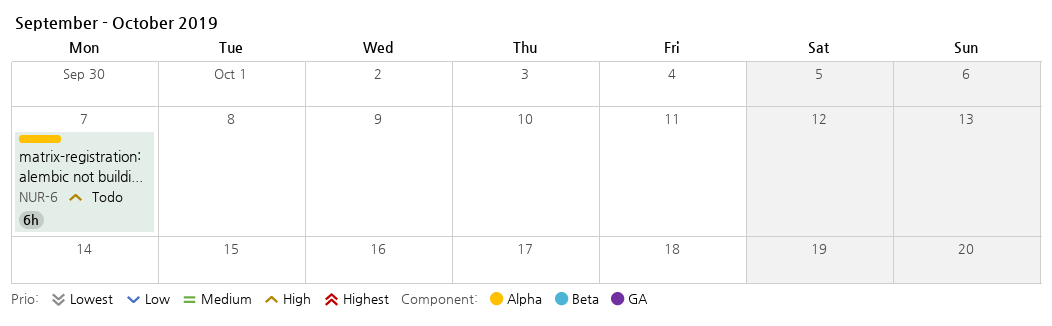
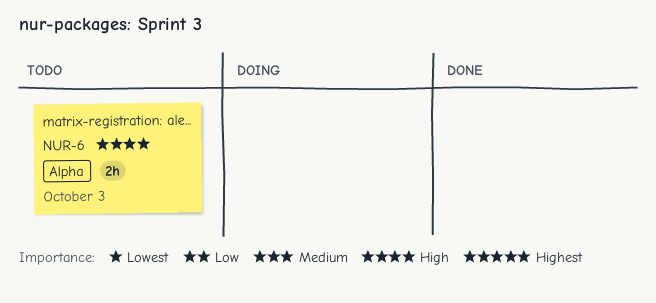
NUR-6, estimate: 6h -> 2h
NUR-6, due: Oct 7 -> Oct 3

